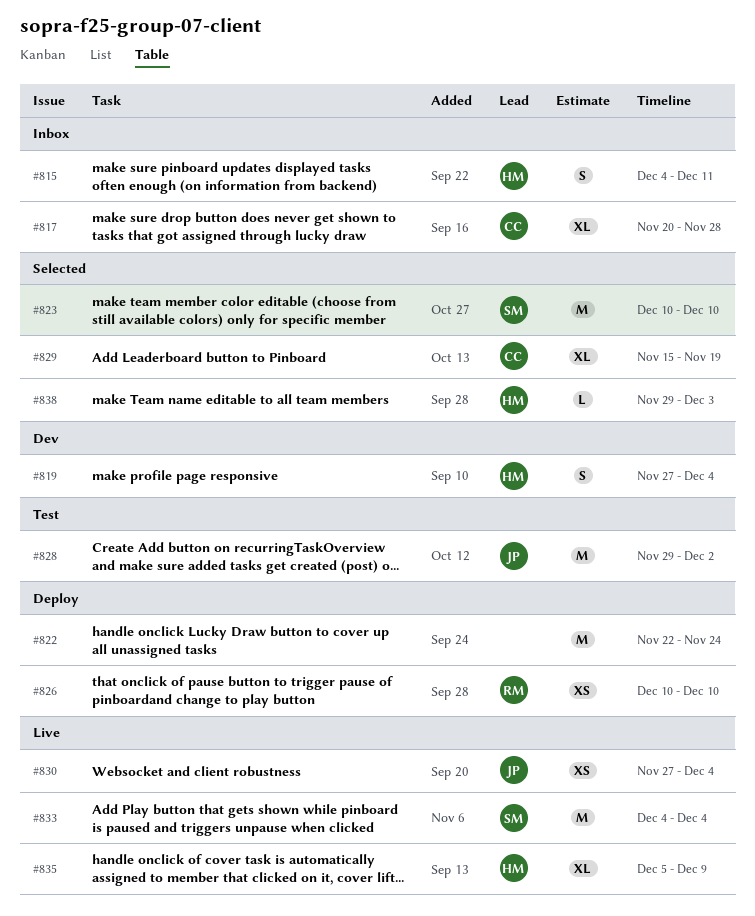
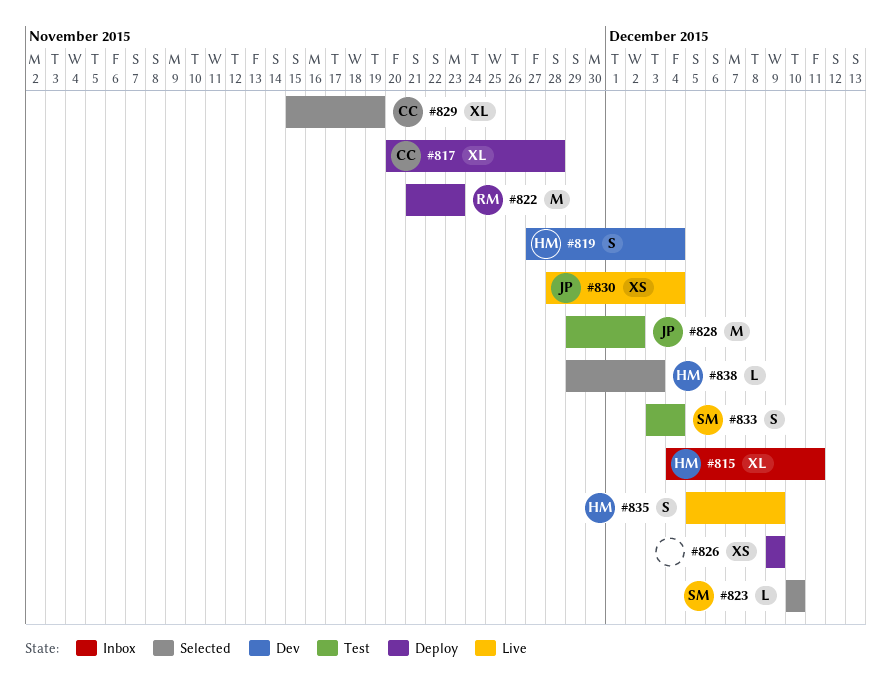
#815, estimate: S -> XL
#817, status: Inbox -> Deploy
#822, owner: none -> RM
#822, start: Nov 22 -> Nov 21
#822, due: Nov 24 -> Nov 23
#823, estimate: M -> L
#826, owner: RM -> none
#826, start: Dec 10 -> Dec 9
#826, due: Dec 10 -> Dec 9
#830, start: Nov 27 -> Nov 28
#833, status: Live -> Test
#833, estimate: M -> S
#833, start: Dec 4 -> Dec 3
#835, estimate: XL -> S

